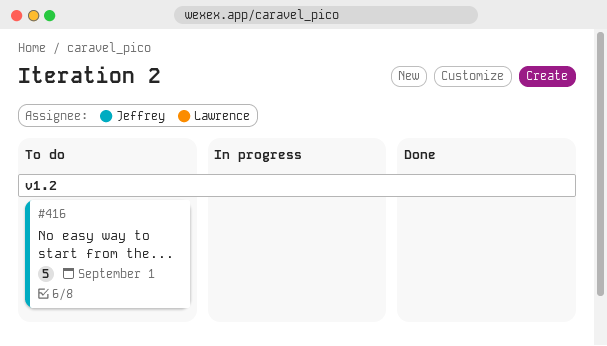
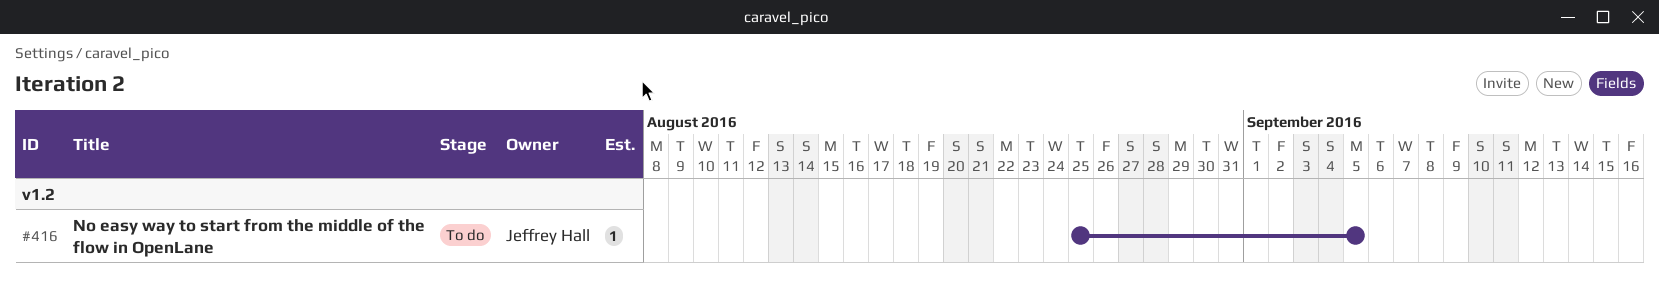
#416, estimate: 5 -> 1
#416, due: Sep 1 -> Sep 5

